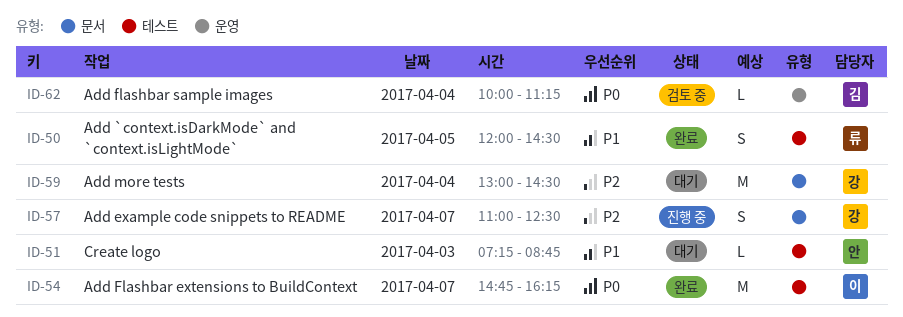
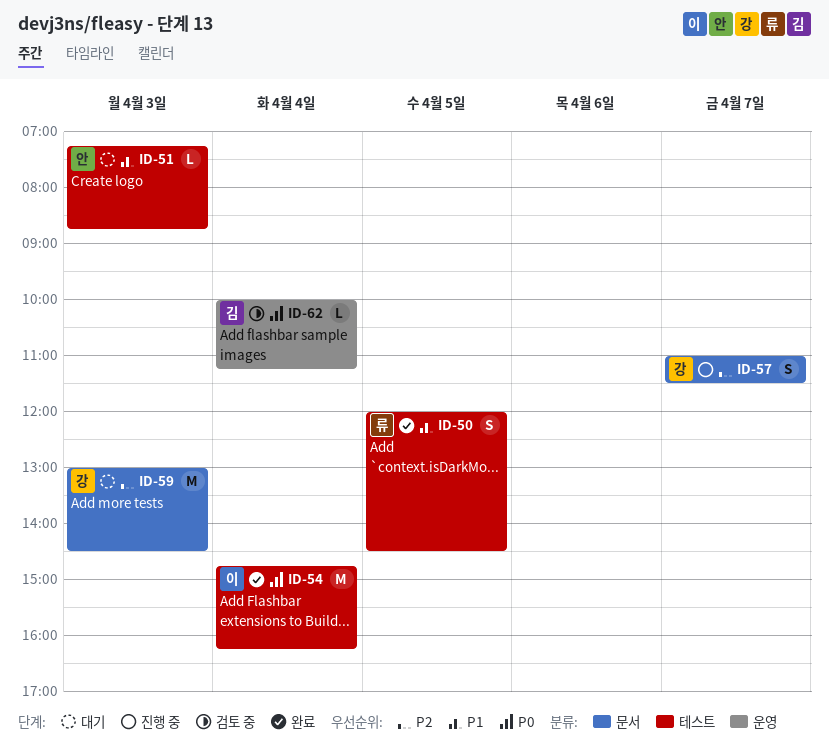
ID-54, day: Apr 7 -> Apr 4
ID-57, ends: 12:30 -> 11:30
ID-59, day: Apr 4 -> Apr 3

